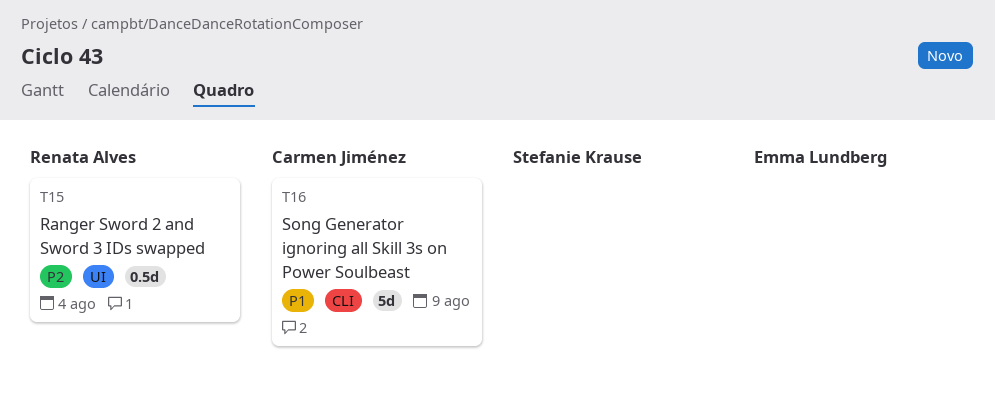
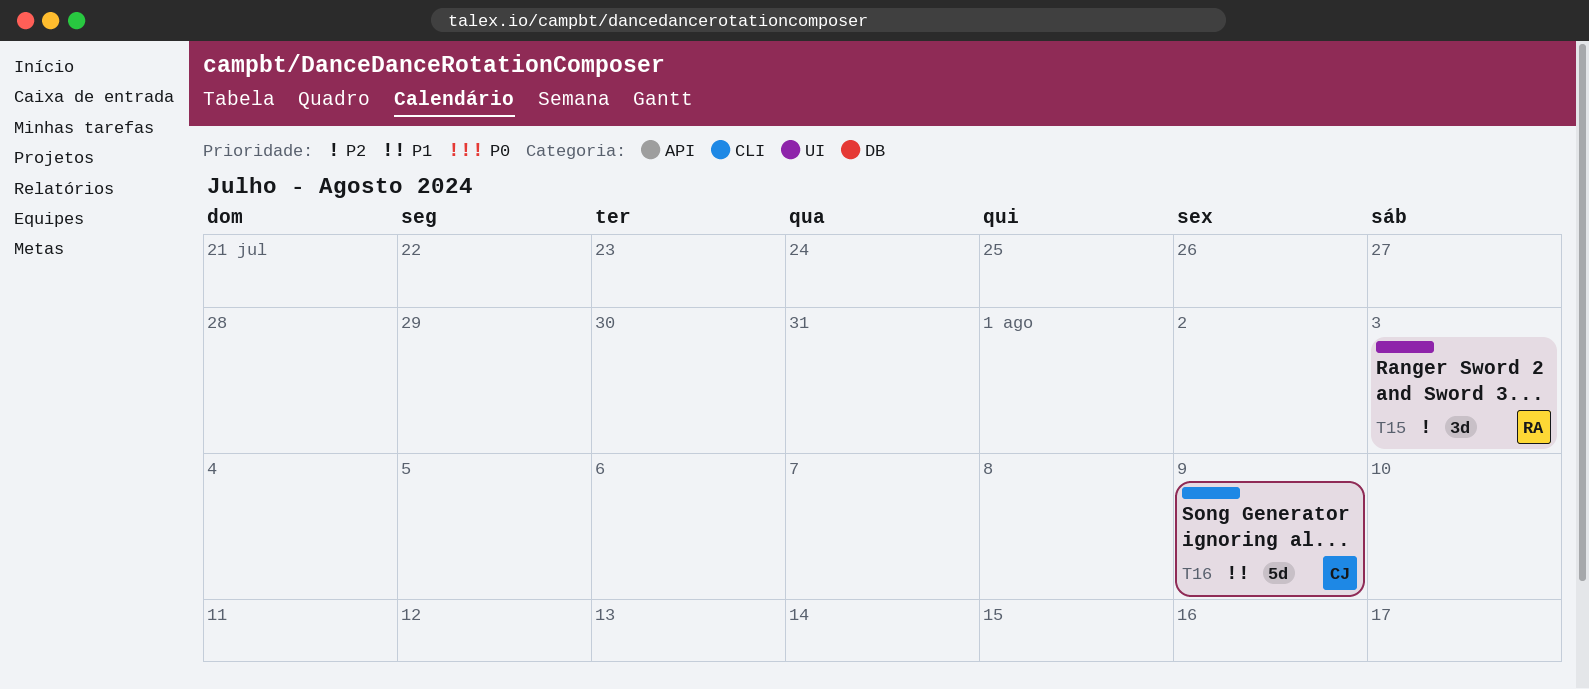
T15, estimate: 0.5d -> 3d
T15, due: Aug 4 -> Aug 3

